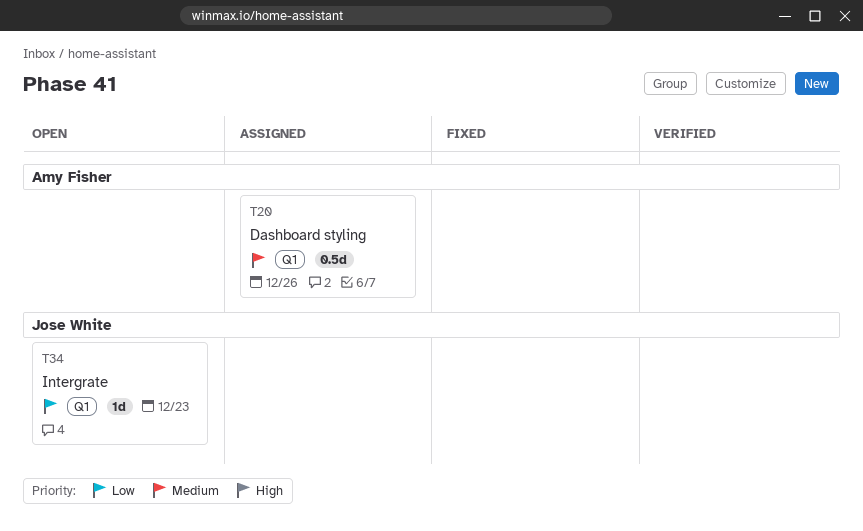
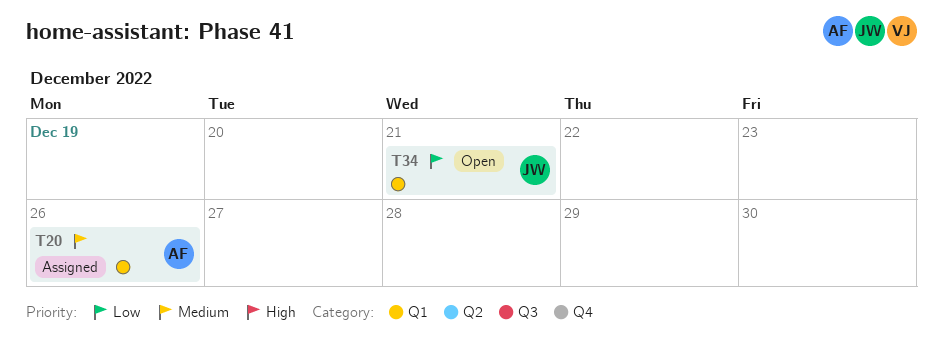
T34, due: Dec 23 -> Dec 21

